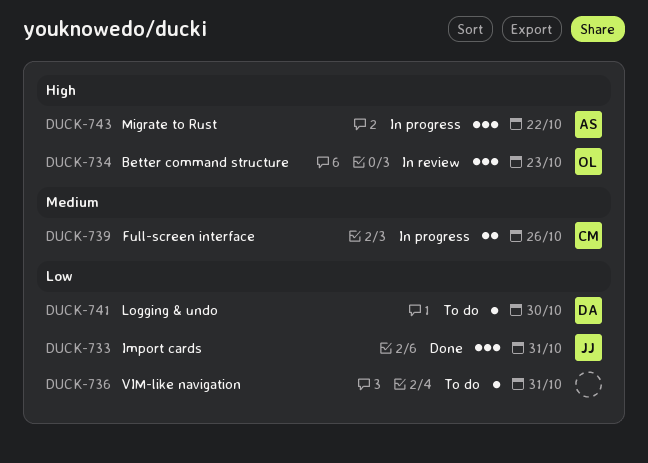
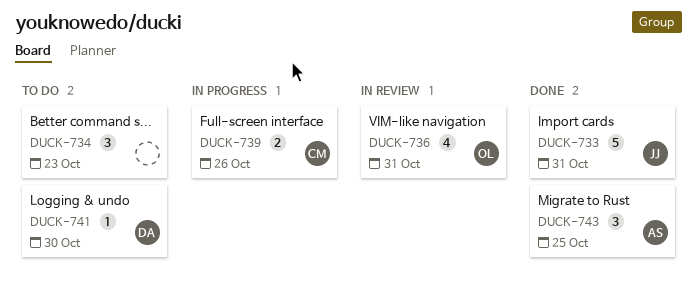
DUCK-733, estimate: 3 -> 5
DUCK-734, status: In review -> To do
DUCK-734, owner: OL -> none
DUCK-736, status: To do -> In review
DUCK-736, owner: none -> OL
DUCK-736, estimate: 1 -> 4
DUCK-743, status: In progress -> Done
DUCK-743, due: Oct 22 -> Oct 25

